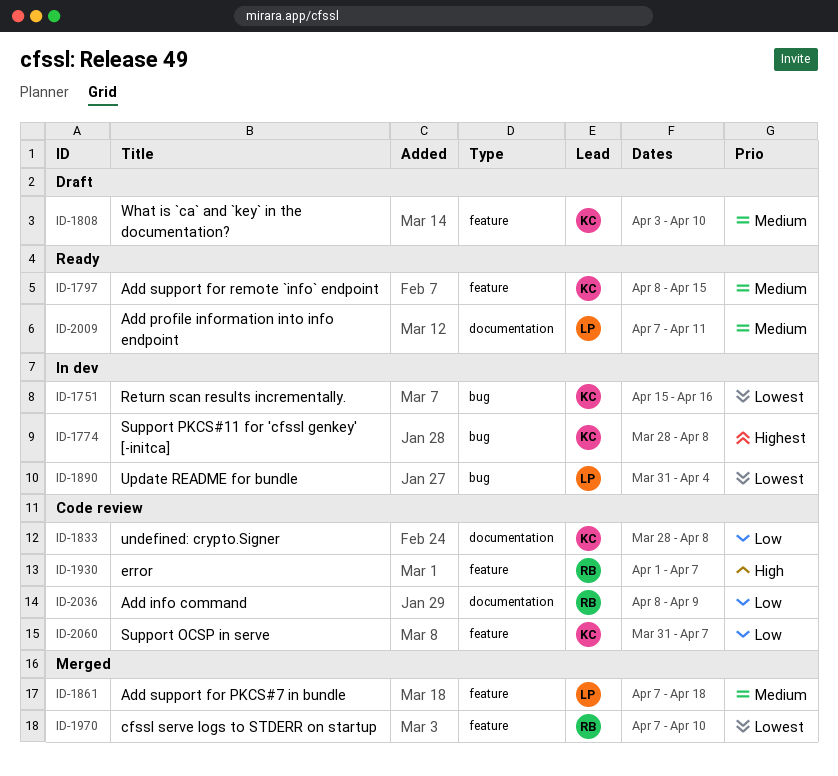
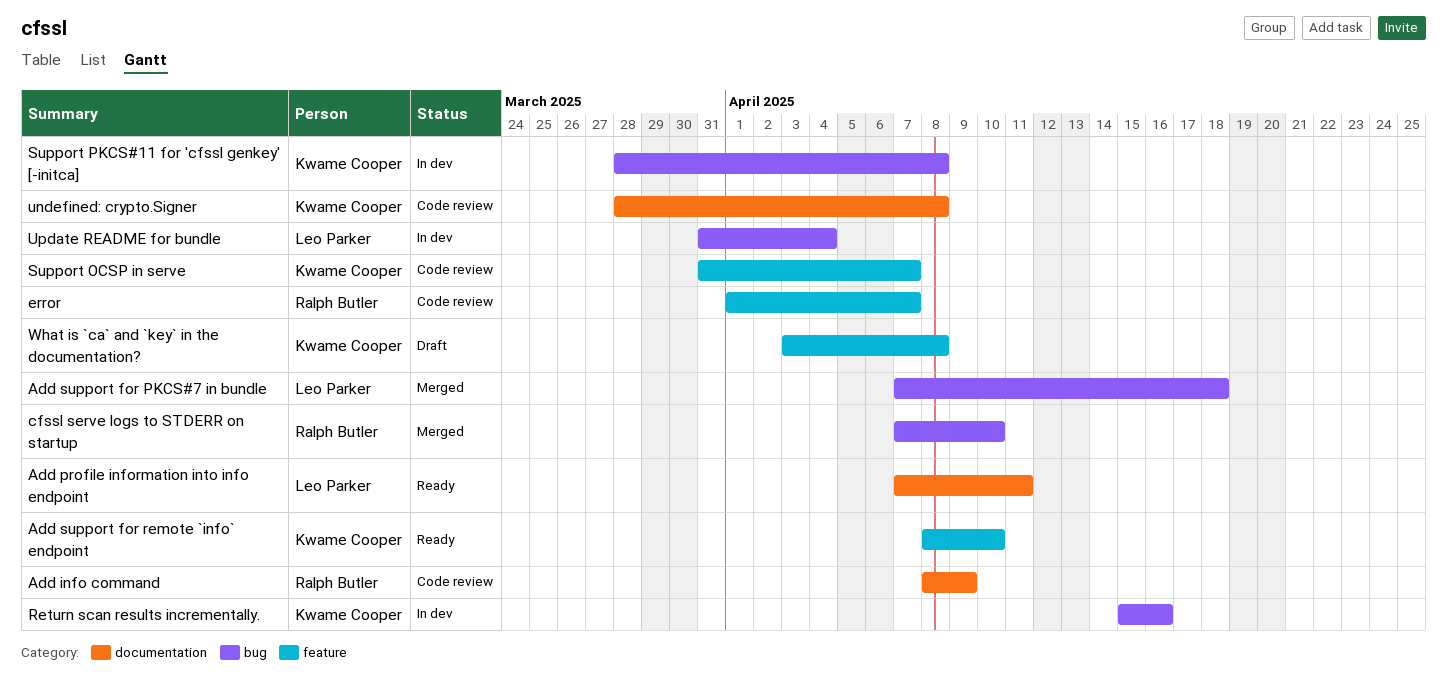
Add support for PKCS#7 in bundle, label: feature -> bug
Add support for remote `info` endpoint, due: Apr 15 -> Apr 10
cfssl serve logs to STDERR on startup, label: feature -> bug
What is `ca` and `key` in the documentation?, due: Apr 10 -> Apr 8

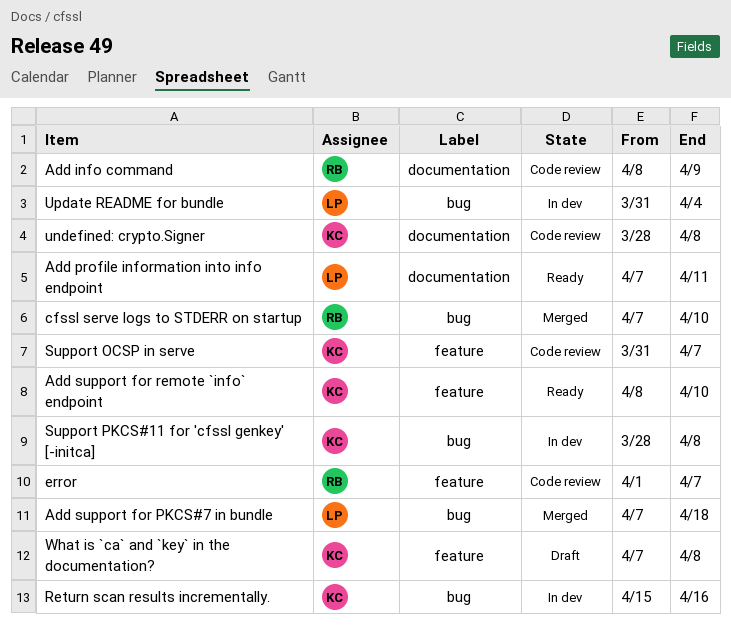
What is `ca` and `key` in the documentation?, start: Apr 3 -> Apr 7

